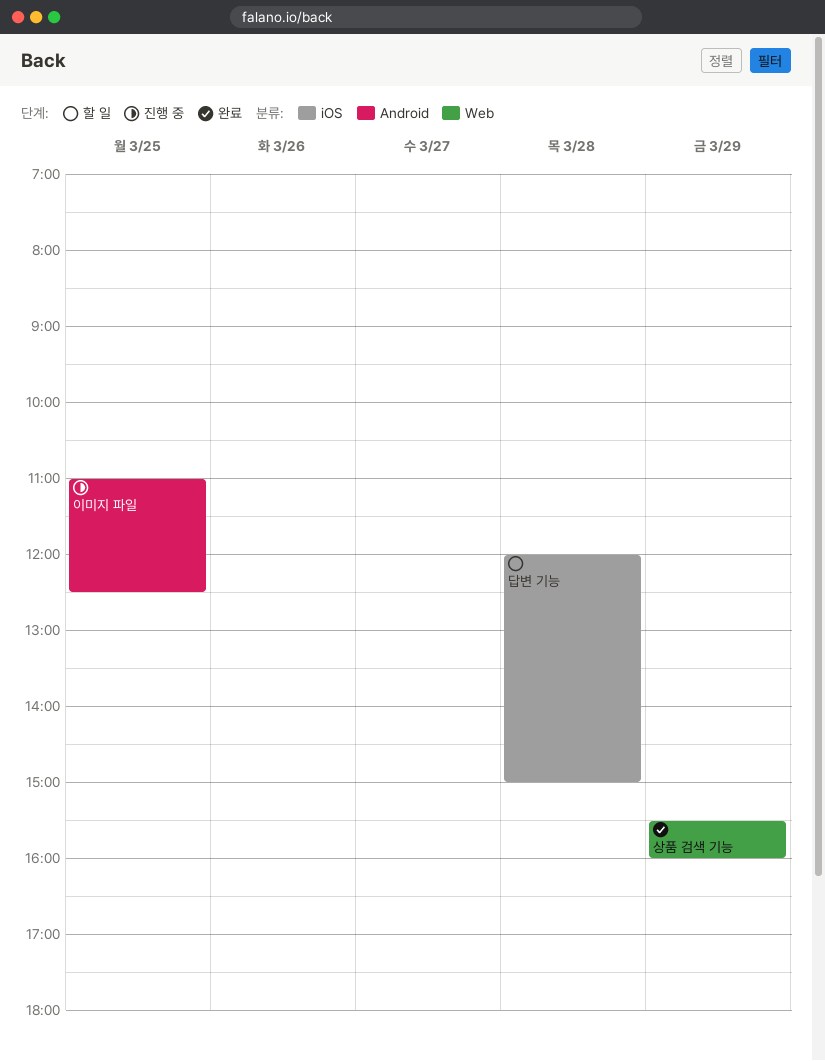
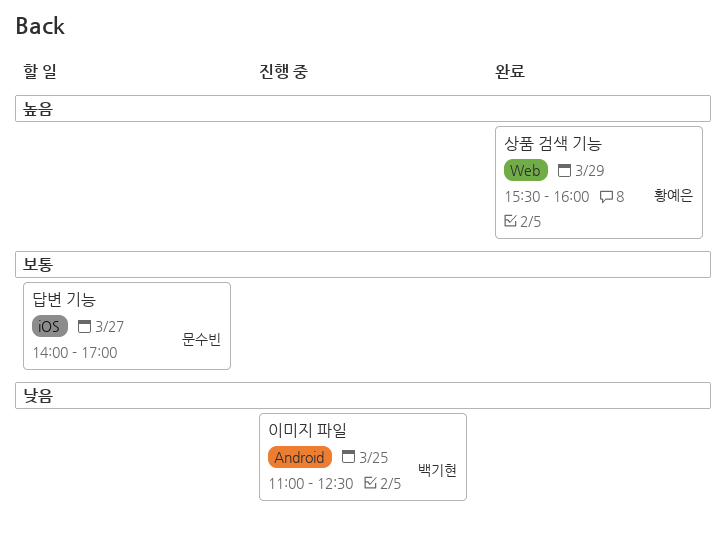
답변 기능, day: Mar 28 -> Mar 27
답변 기능, begins: 12:00 -> 14:00
답변 기능, ends: 15:00 -> 17:00

